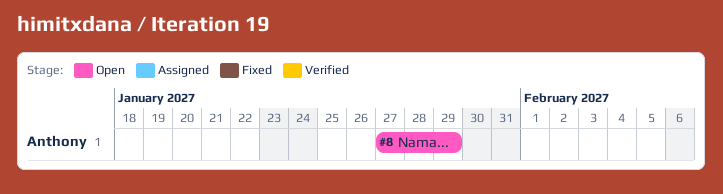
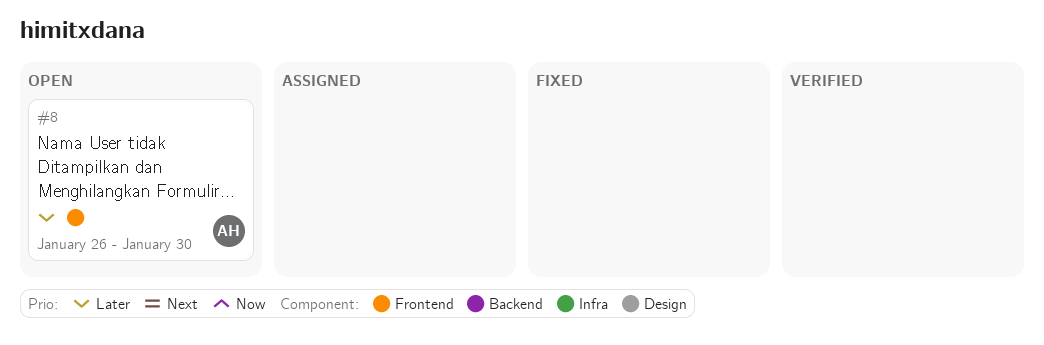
#8, start: Jan 27 -> Jan 26
#8, due: Jan 29 -> Jan 30

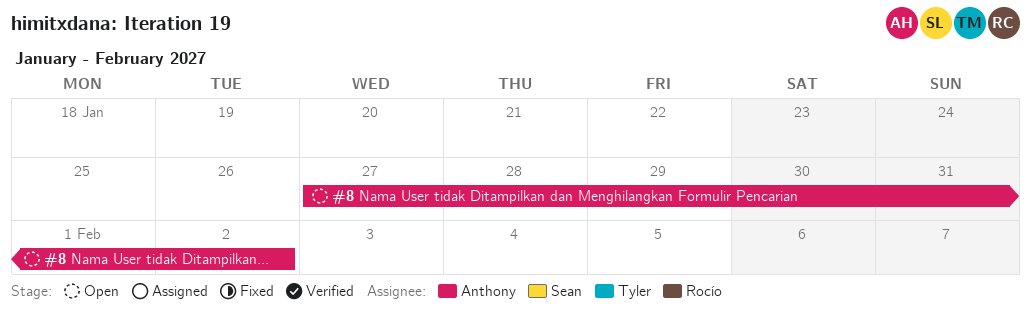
#8, start: Jan 26 -> Jan 27
#8, due: Jan 30 -> Feb 2

